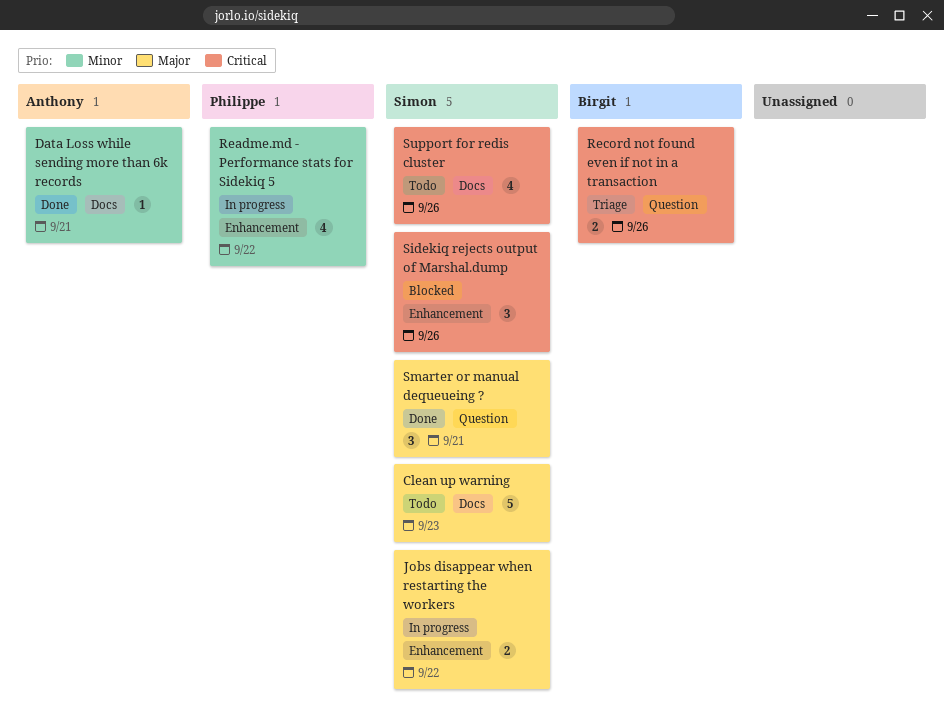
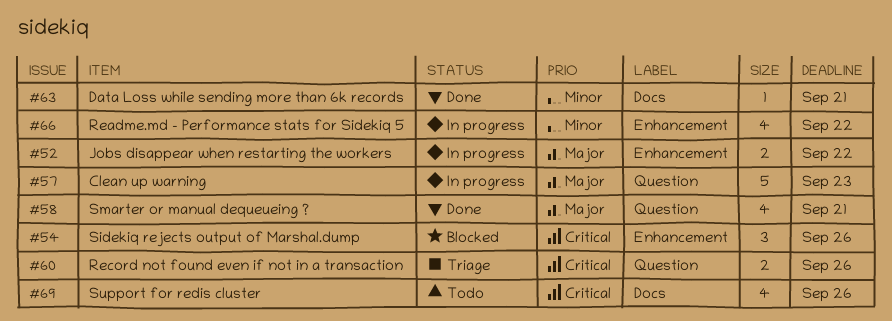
Clean up warning, status: Todo -> In progress
Clean up warning, label: Docs -> Question
Smarter or manual dequeueing ?, estimate: 3 -> 4

